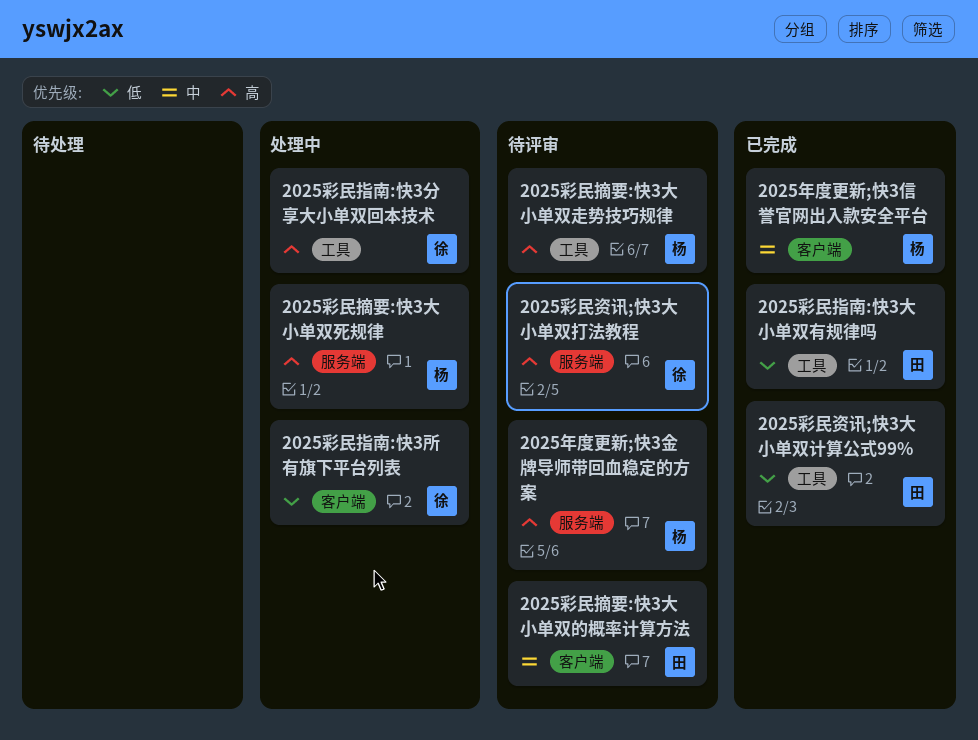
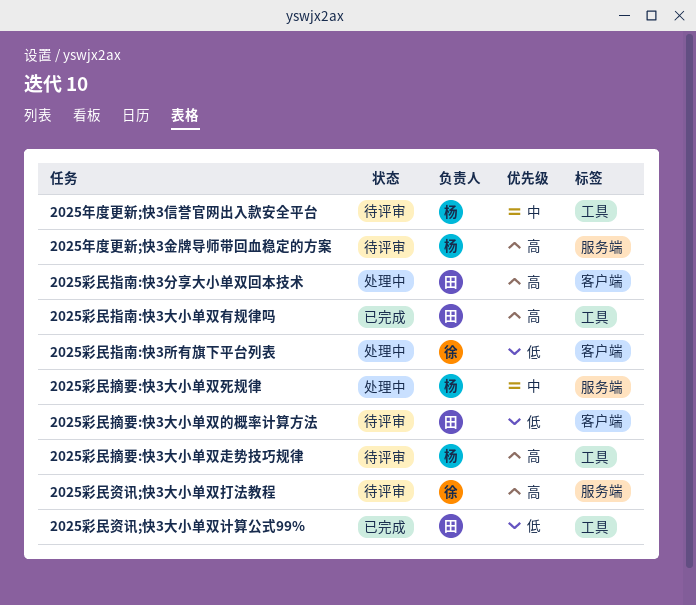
2025年度更新;快3信誉官网出入款安全平台, status: 已完成 -> 待评审
2025年度更新;快3信誉官网出入款安全平台, label: 客户端 -> 工具
2025彩民指南:快3分享大小单双回本技术, owner: 徐 -> 田
2025彩民指南:快3分享大小单双回本技术, label: 工具 -> 客户端
2025彩民指南:快3大小单双有规律吗, priority: 低 -> 高
2025彩民摘要:快3大小单双死规律, priority: 高 -> 中
2025彩民摘要:快3大小单双的概率计算方法, priority: 中 -> 低

